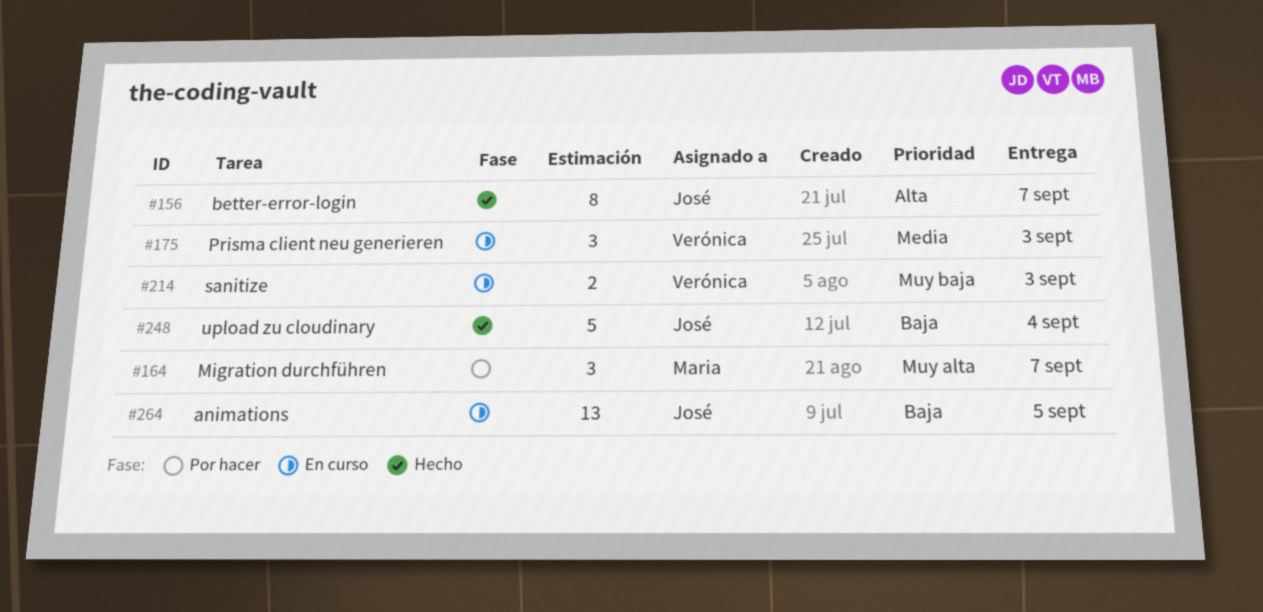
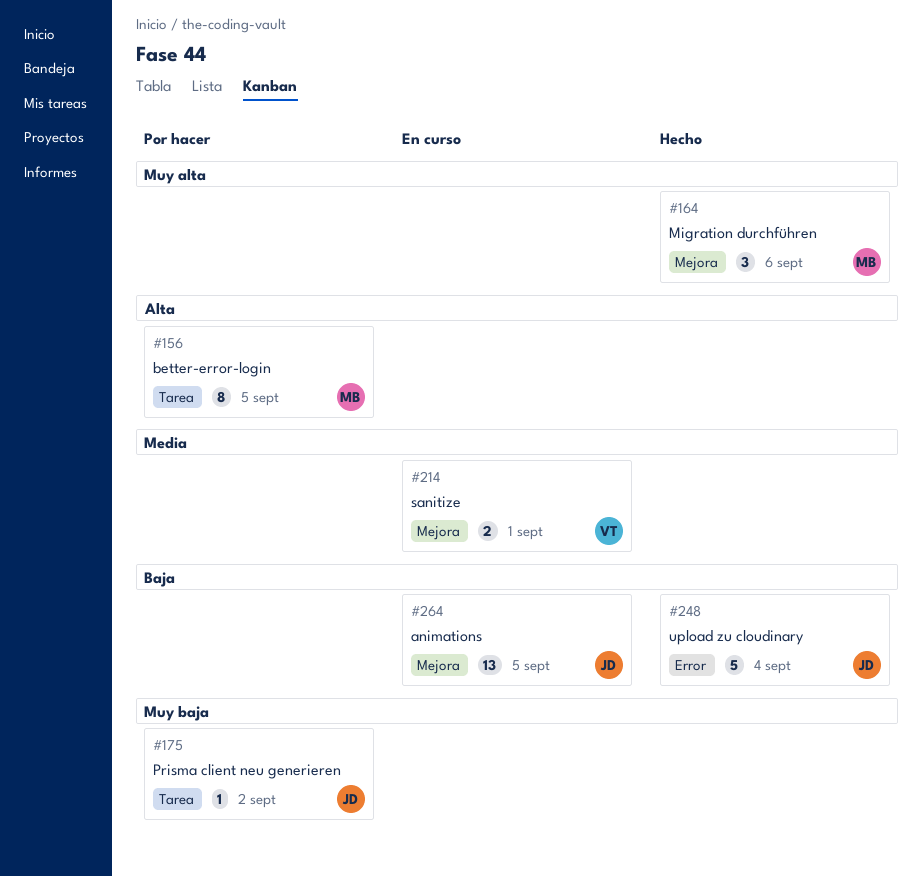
#156, status: Hecho -> Por hacer
#156, owner: José -> Maria
#156, due: Sep 7 -> Sep 5
#164, status: Por hacer -> Hecho
#164, due: Sep 7 -> Sep 6
#175, status: En curso -> Por hacer
#175, owner: Verónica -> José
#175, priority: Media -> Muy baja
#175, estimate: 3 -> 1
#175, due: Sep 3 -> Sep 2
#214, priority: Muy baja -> Media
#214, due: Sep 3 -> Sep 1

